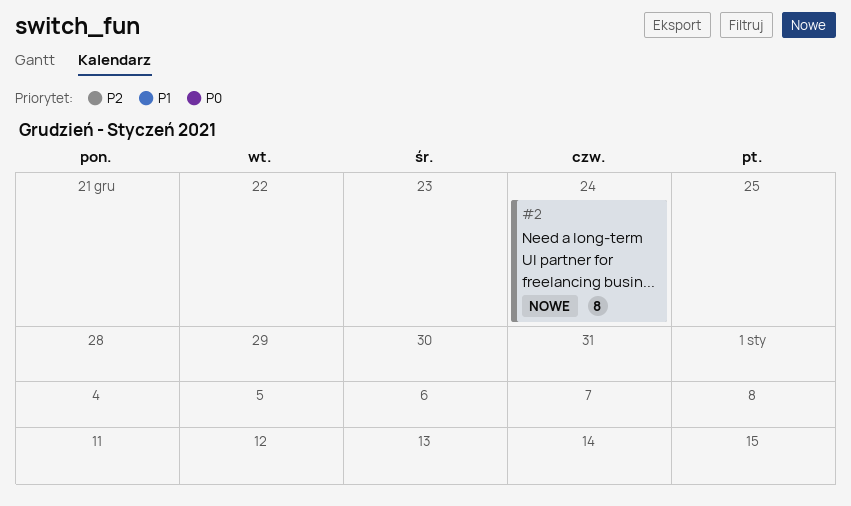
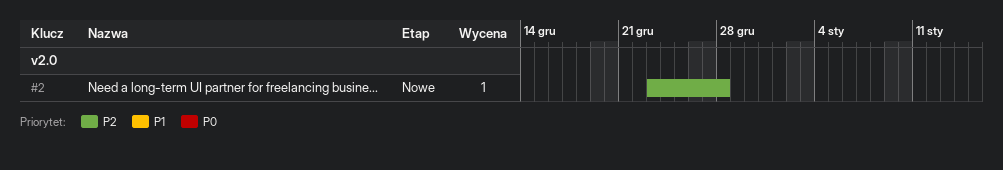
#2, estimate: 8 -> 1
#2, due: Dec 24 -> Dec 28

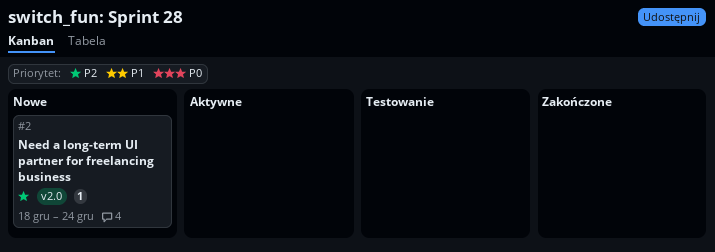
#2, start: Dec 23 -> Dec 18
#2, due: Dec 28 -> Dec 24

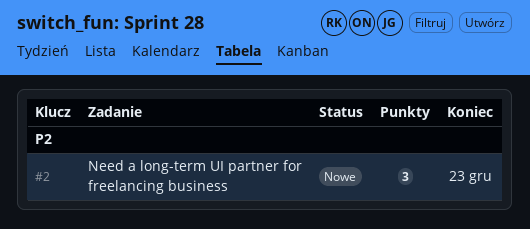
#2, estimate: 1 -> 3
#2, due: Dec 24 -> Dec 23

